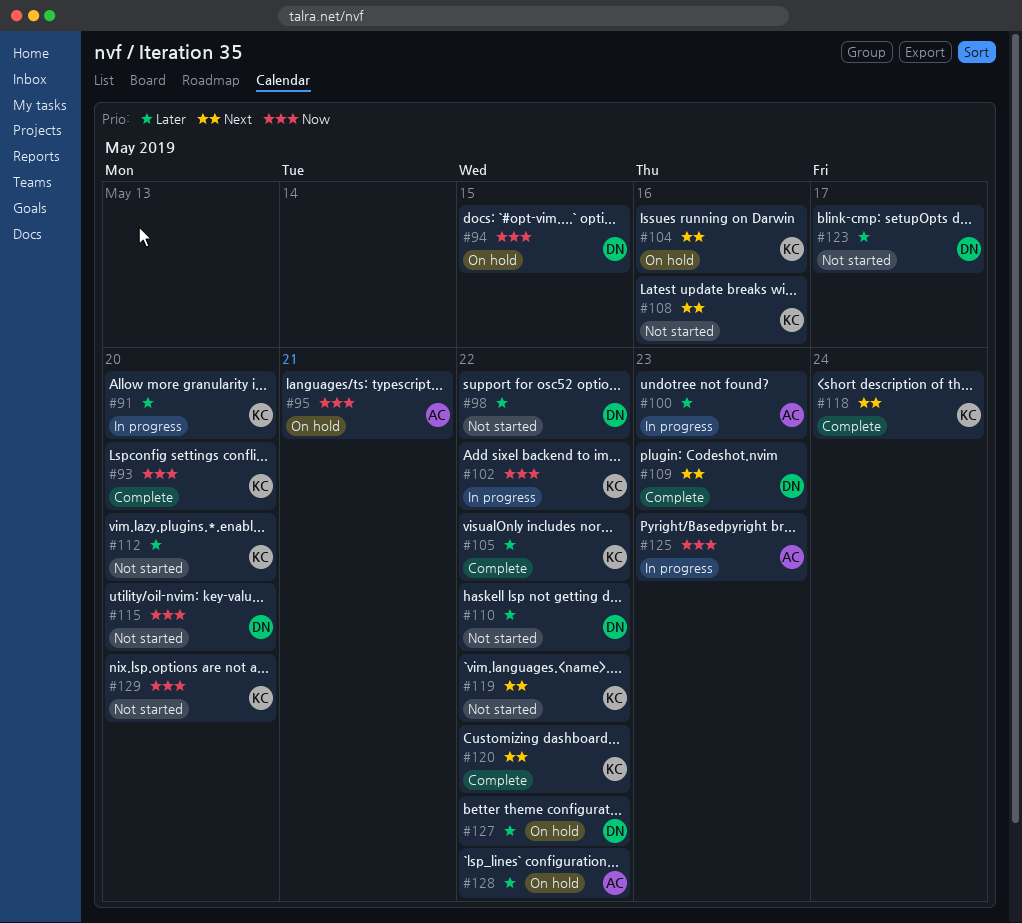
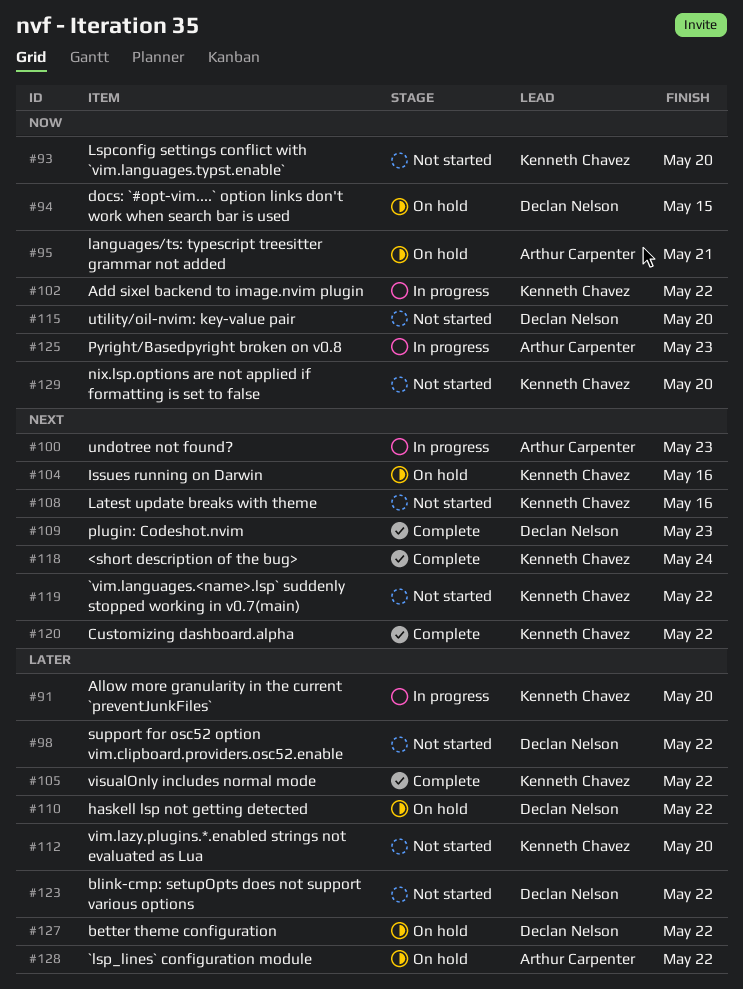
#93, status: Complete -> Not started
#100, priority: Later -> Next
#110, status: Not started -> On hold
#123, due: May 17 -> May 22

